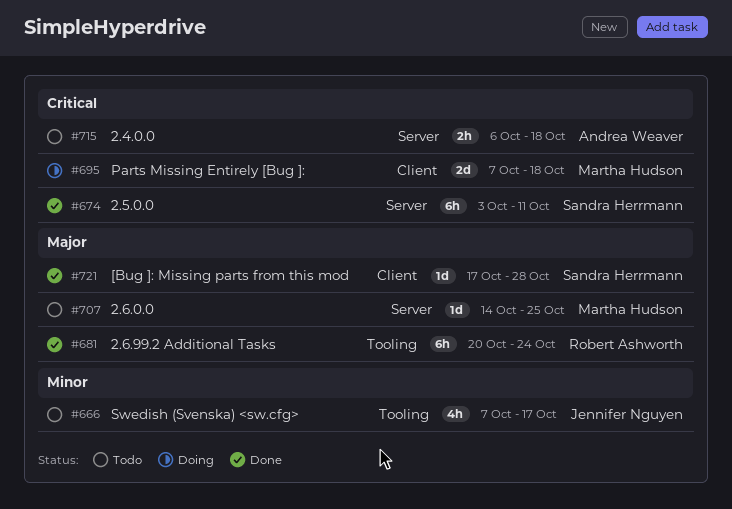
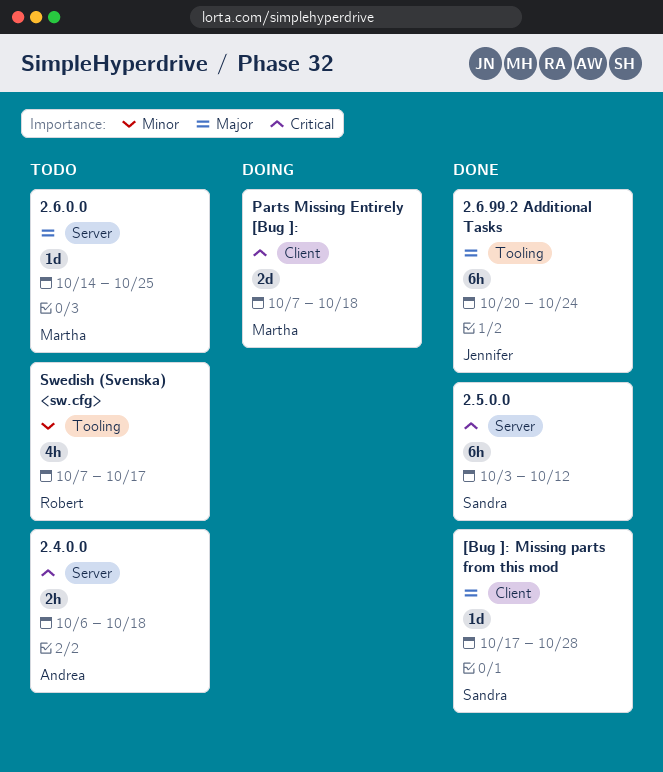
2.5.0.0, due: Oct 11 -> Oct 12
2.6.99.2 Additional Tasks, owner: Robert Ashworth -> Jennifer Nguyen
Swedish (Svenska) <sw.cfg>, owner: Jennifer Nguyen -> Robert Ashworth

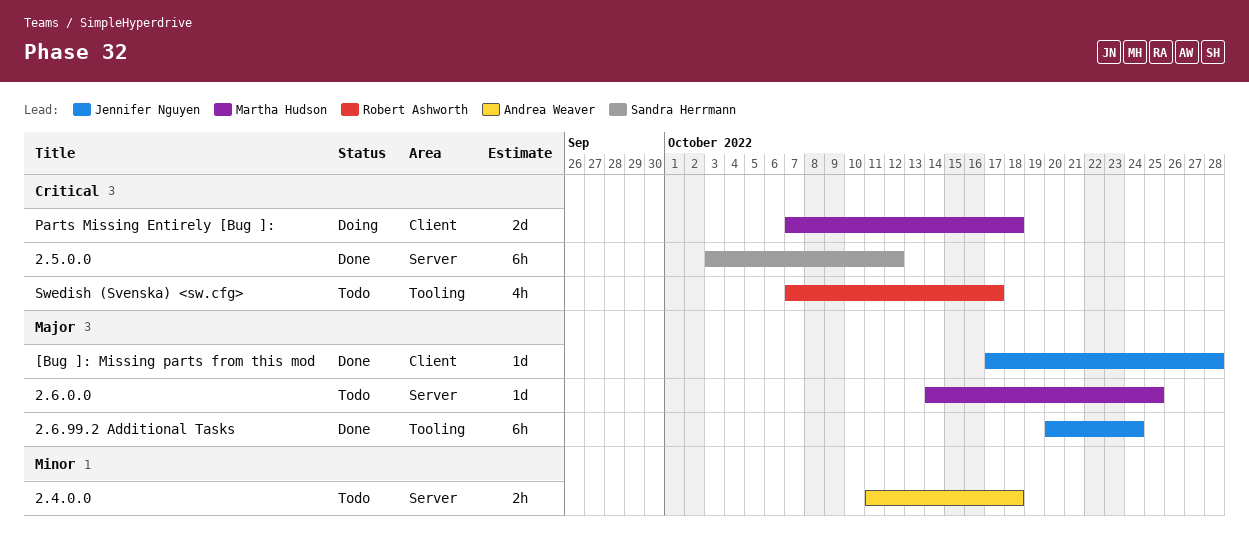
2.4.0.0, priority: Critical -> Minor
2.4.0.0, start: Oct 6 -> Oct 11
[Bug ]: Missing parts from this mod, owner: Sandra Herrmann -> Jennifer Nguyen
Swedish (Svenska) <sw.cfg>, priority: Minor -> Critical

